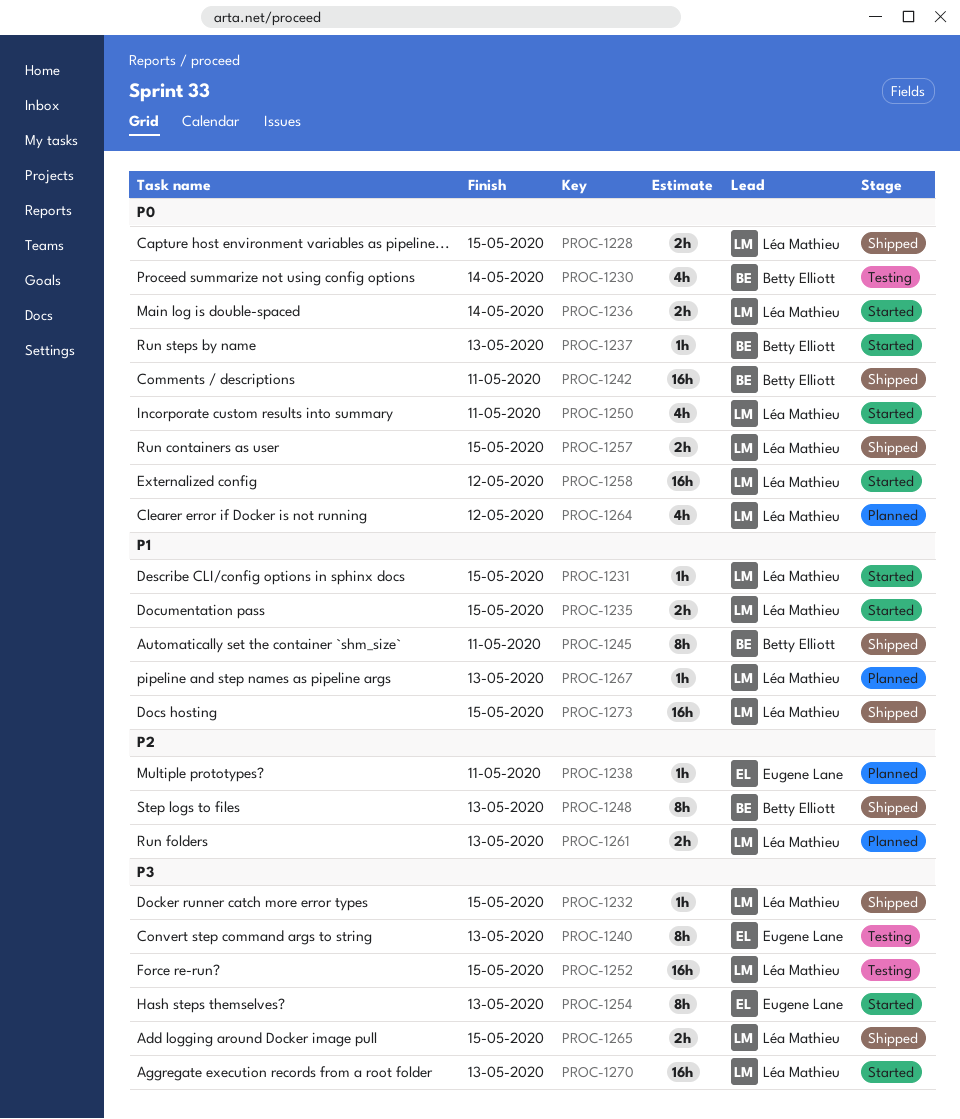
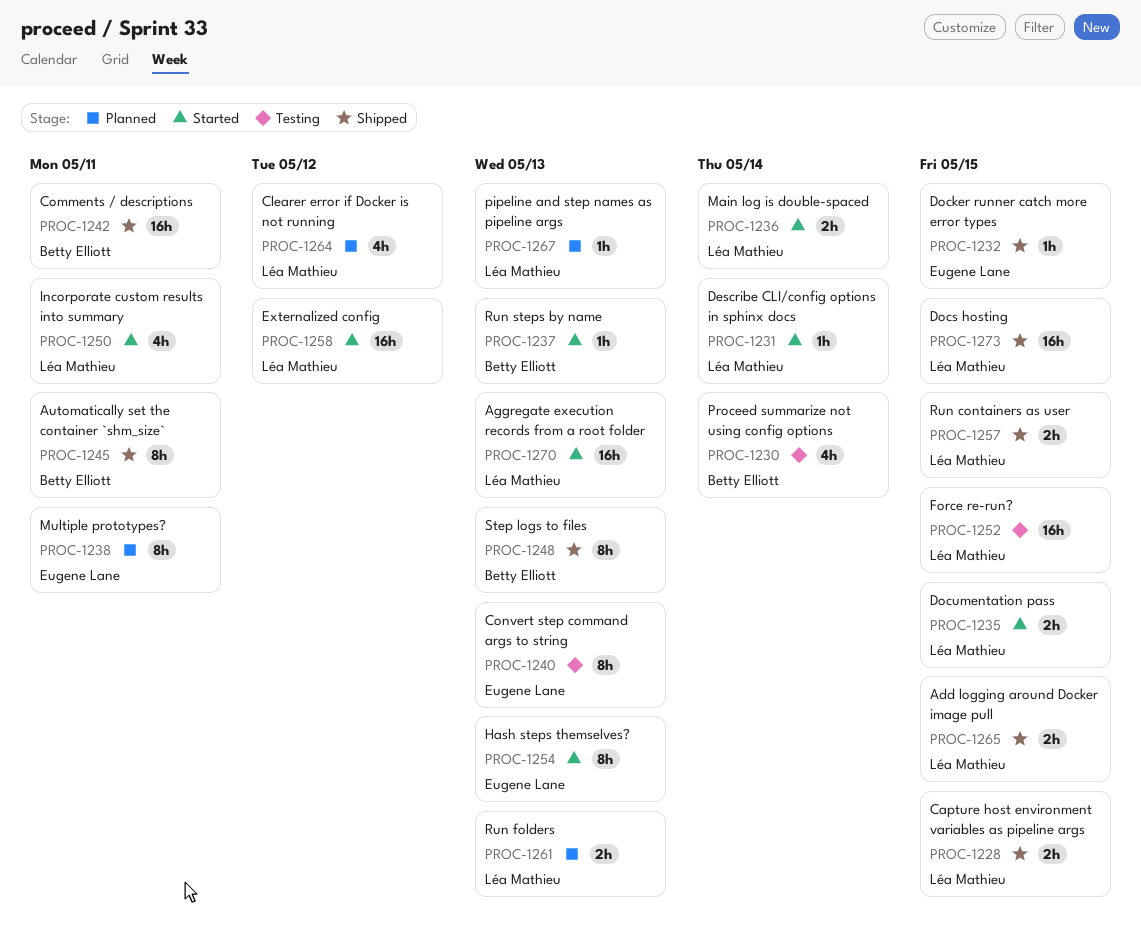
PROC-1231, due: May 15 -> May 14
PROC-1232, owner: Léa Mathieu -> Eugene Lane
PROC-1238, estimate: 1h -> 8h

